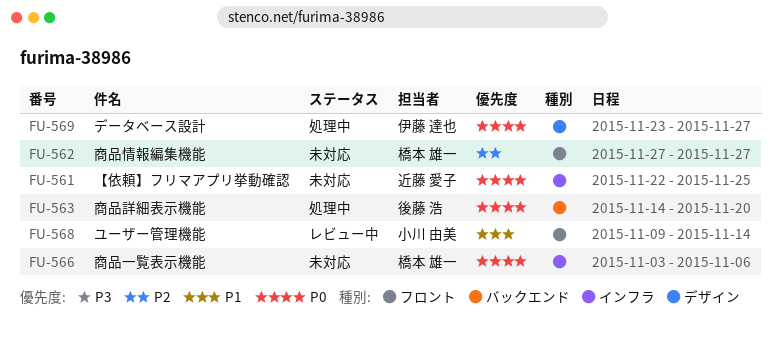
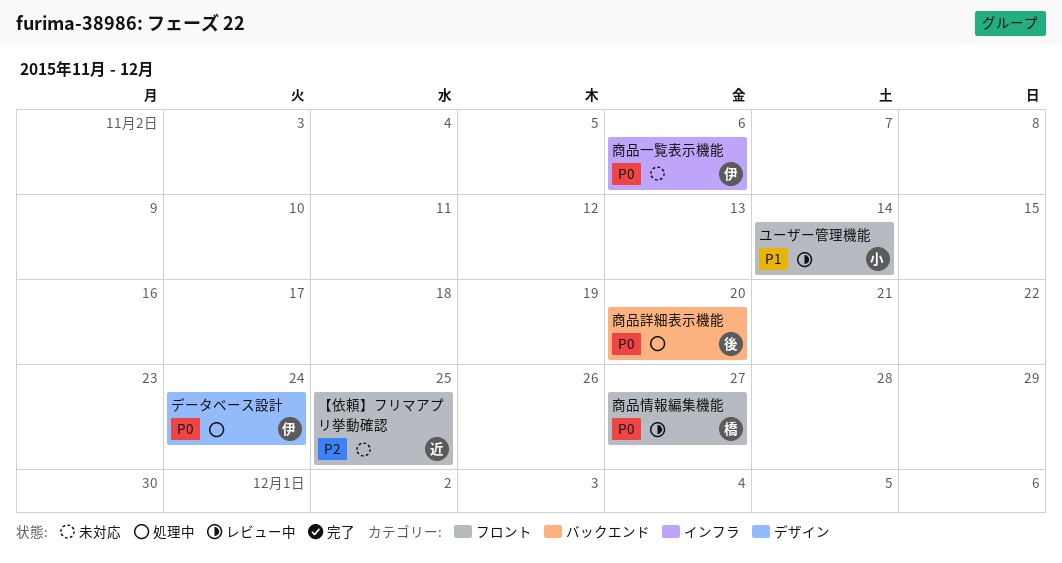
【依頼】フリマアプリ挙動確認, priority: P0 -> P2
【依頼】フリマアプリ挙動確認, label: インフラ -> フロント
データベース設計, due: Nov 27 -> Nov 24
商品一覧表示機能, owner: 橋本 雄一 -> 伊藤 達也
商品情報編集機能, status: 未対応 -> レビュー中
商品情報編集機能, priority: P2 -> P0

